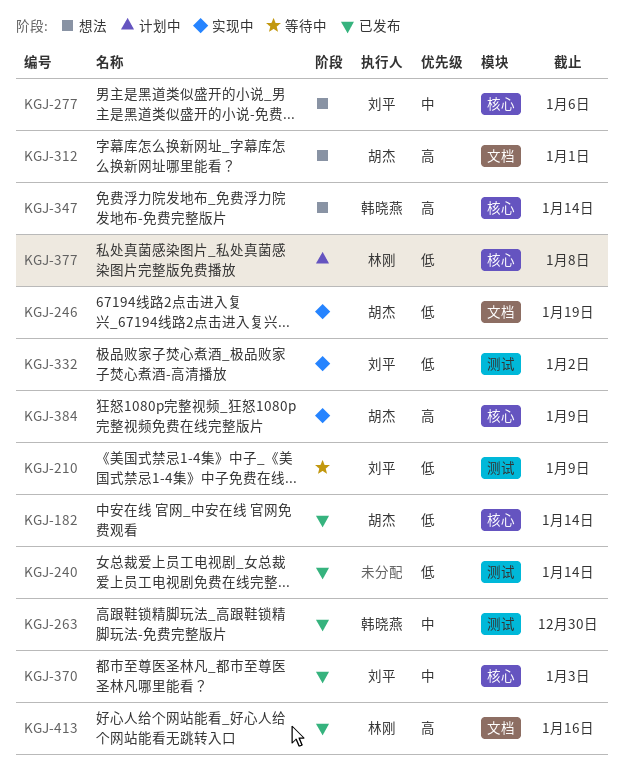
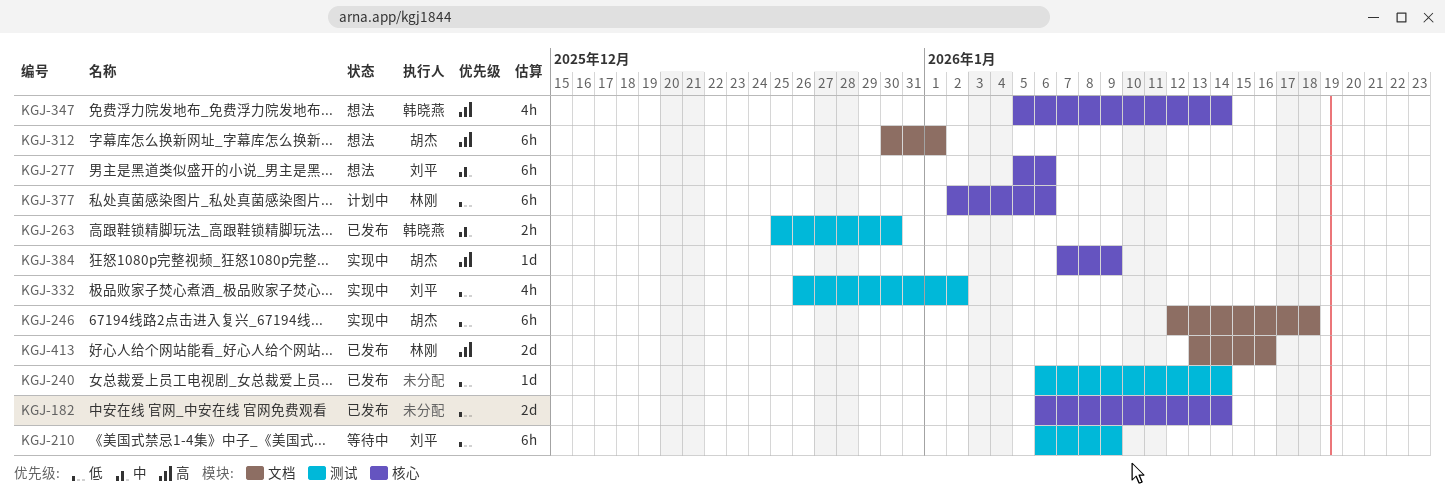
KGJ-182, owner: 胡杰 -> none
KGJ-246, due: Jan 19 -> Jan 18
KGJ-370: present -> none
KGJ-377, due: Jan 8 -> Jan 6

